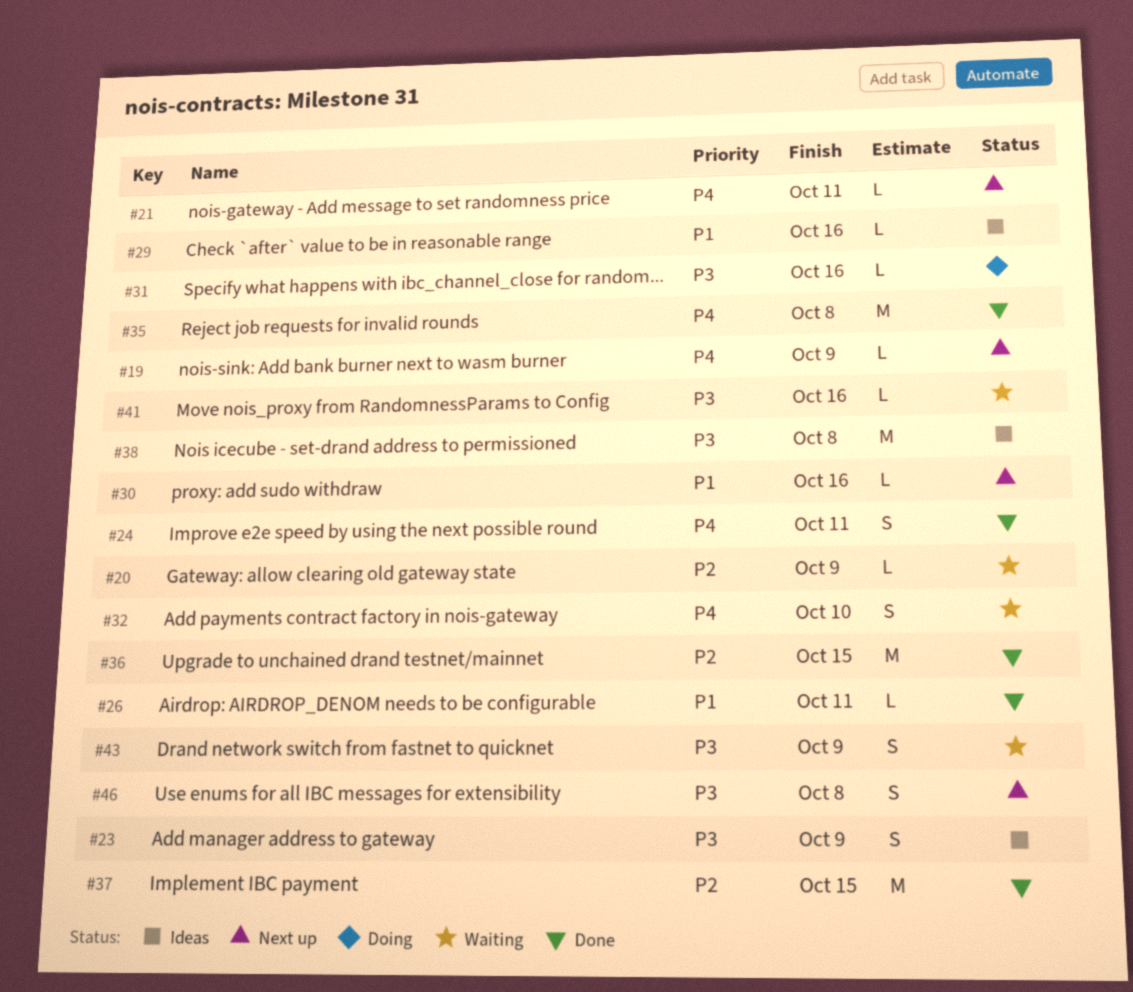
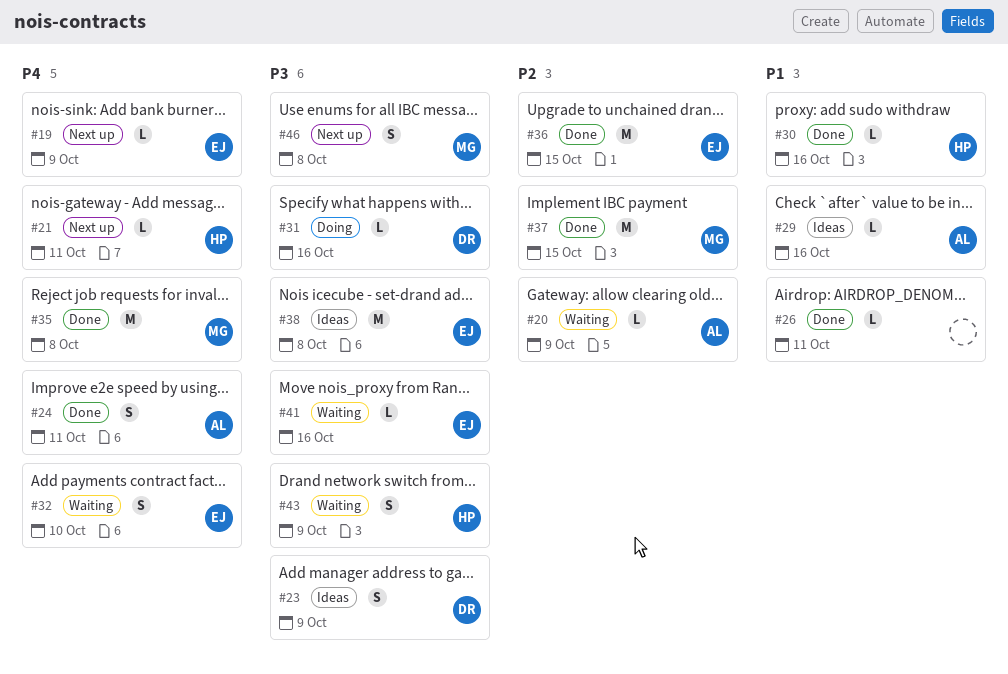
#30, status: Next up -> Done

